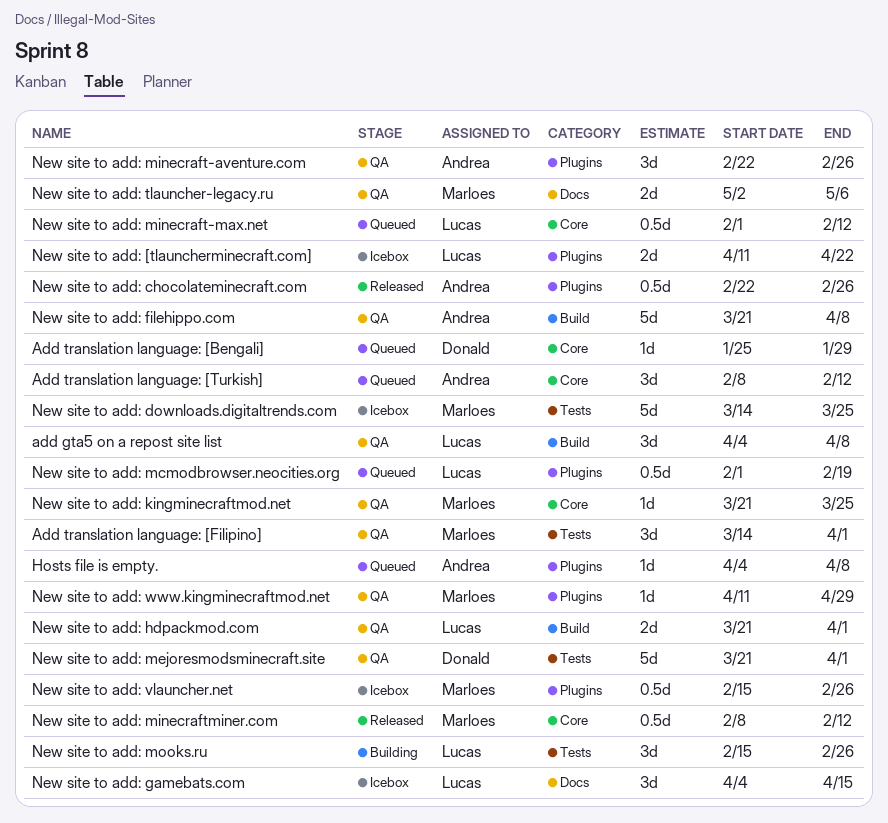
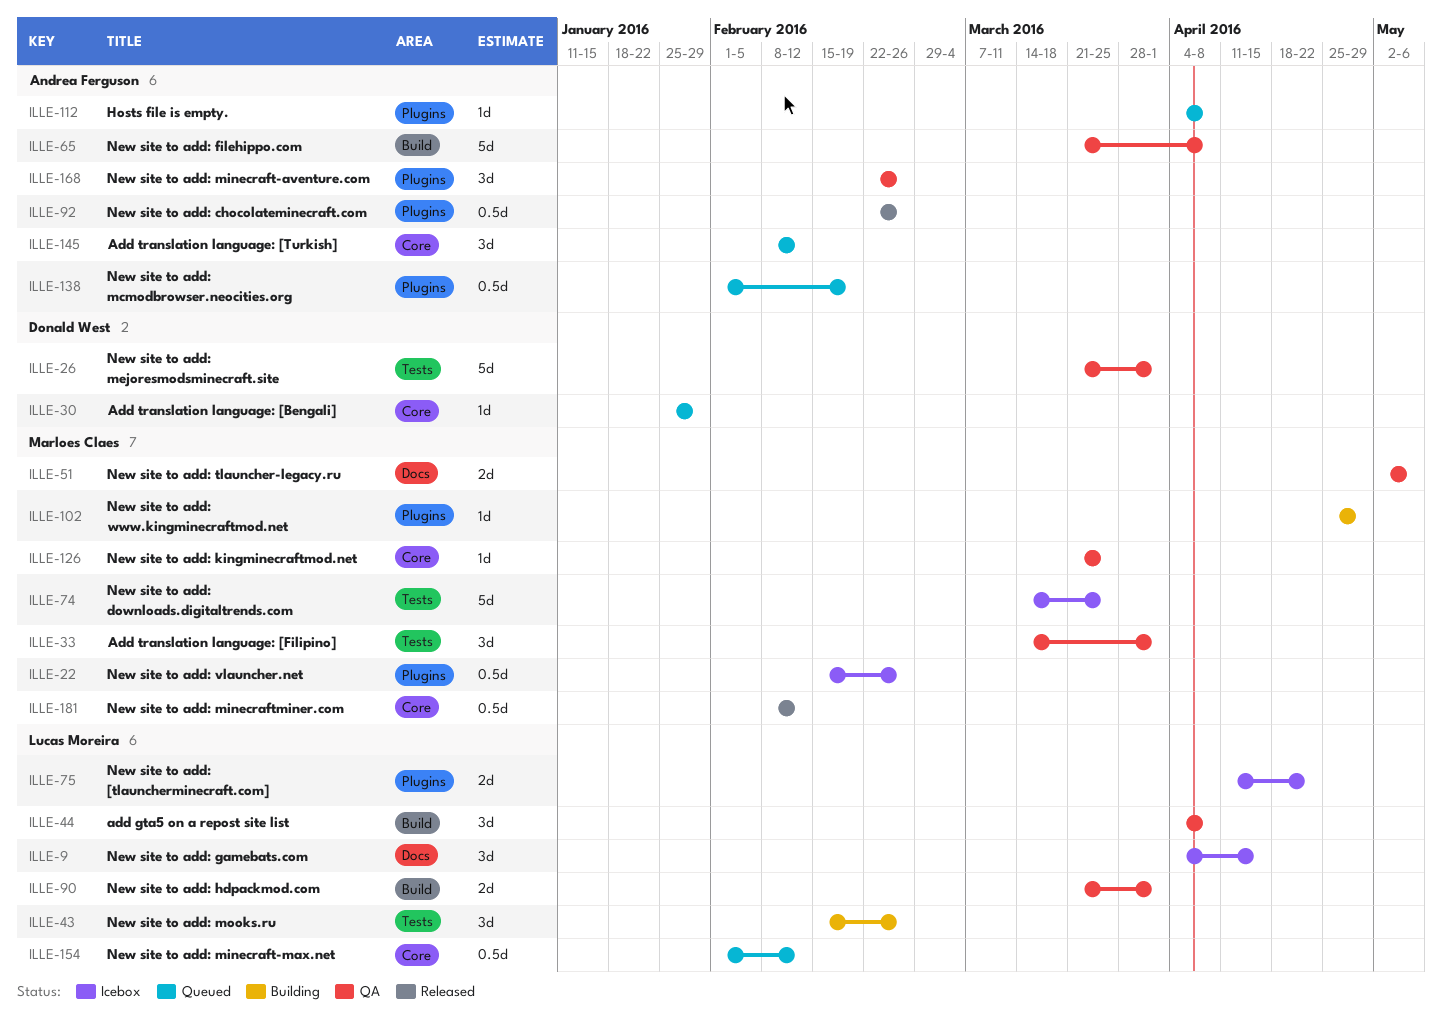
New site to add: mcmodbrowser.neocities.org, owner: Lucas Moreira -> Andrea Ferguson
New site to add: www.kingminecraftmod.net, status: QA -> Building
New site to add: www.kingminecraftmod.net, start: Apr 11 -> Apr 25

